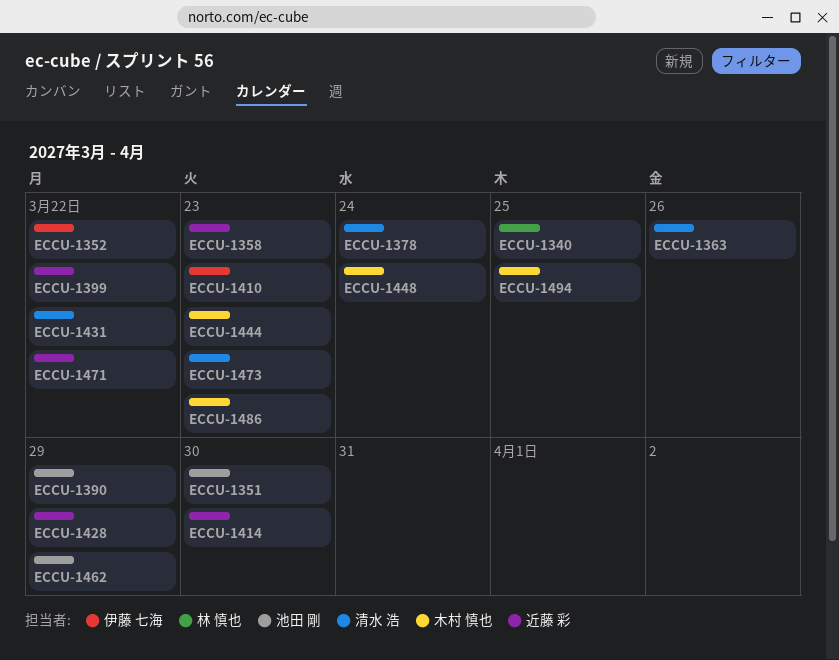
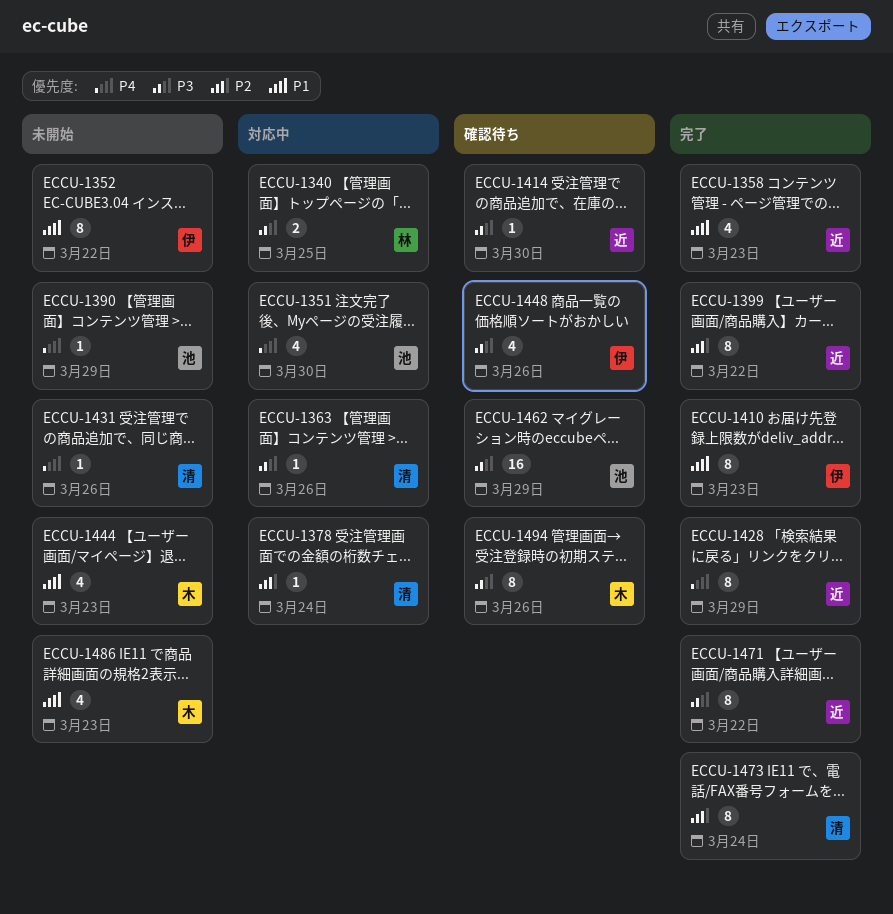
ECCU-1431, due: Mar 22 -> Mar 26
ECCU-1448, owner: 木村 慎也 -> 伊藤 七海
ECCU-1448, due: Mar 24 -> Mar 26
ECCU-1473, due: Mar 23 -> Mar 24
ECCU-1494, due: Mar 25 -> Mar 26

